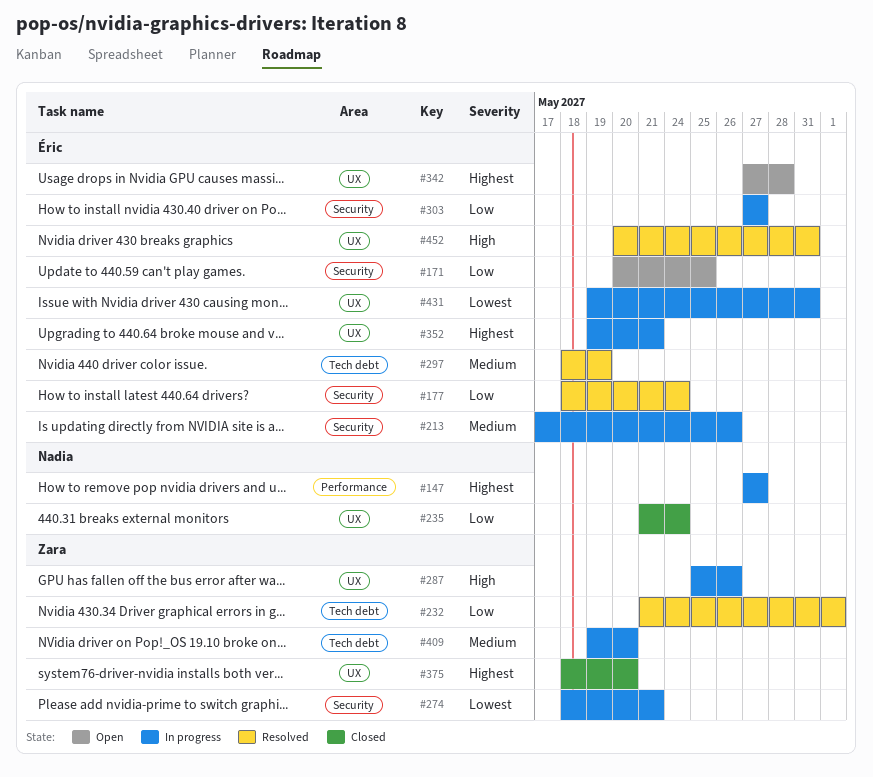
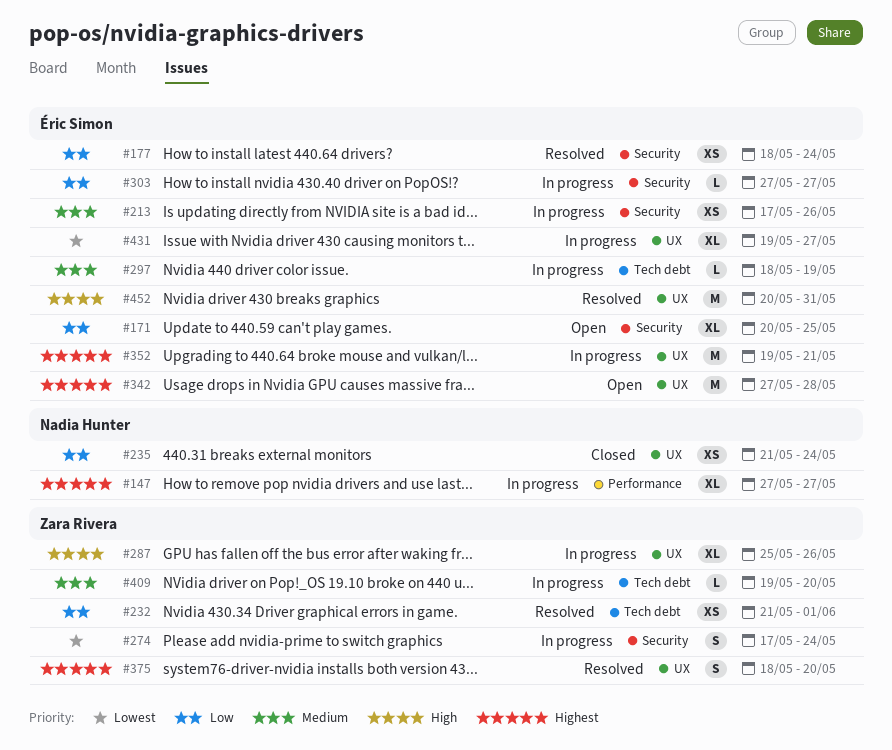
#274, start: May 18 -> May 17
#274, due: May 21 -> May 24
#297, status: Resolved -> In progress
#375, status: Closed -> Resolved
#431, due: May 31 -> May 27

